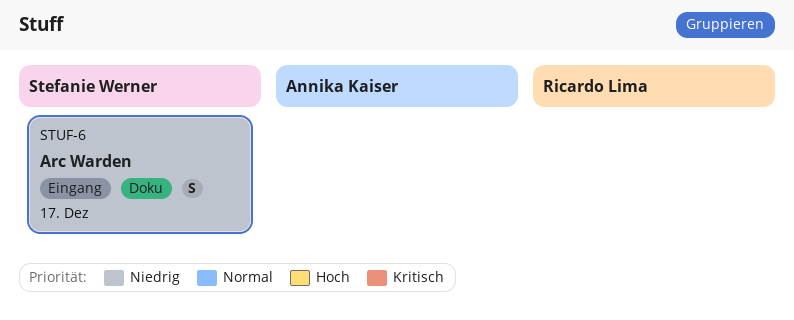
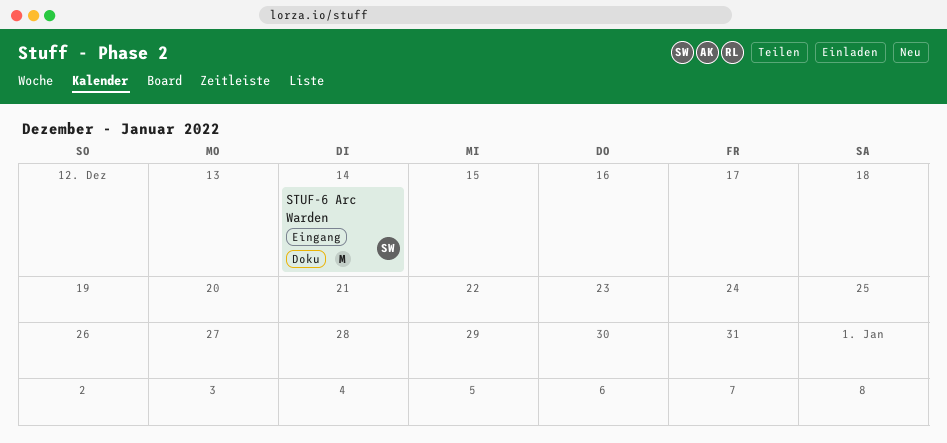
STUF-6, estimate: S -> M
STUF-6, due: Dec 17 -> Dec 14

